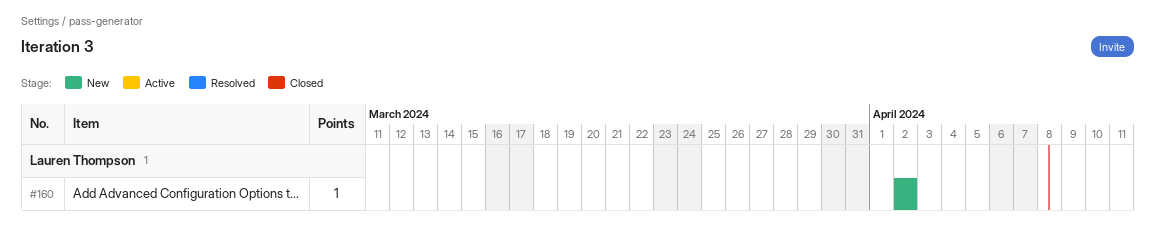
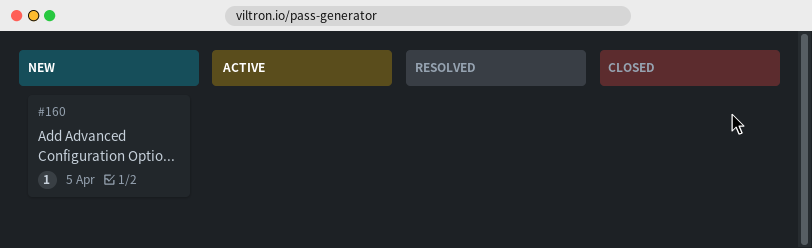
#160, due: Apr 2 -> Apr 5

